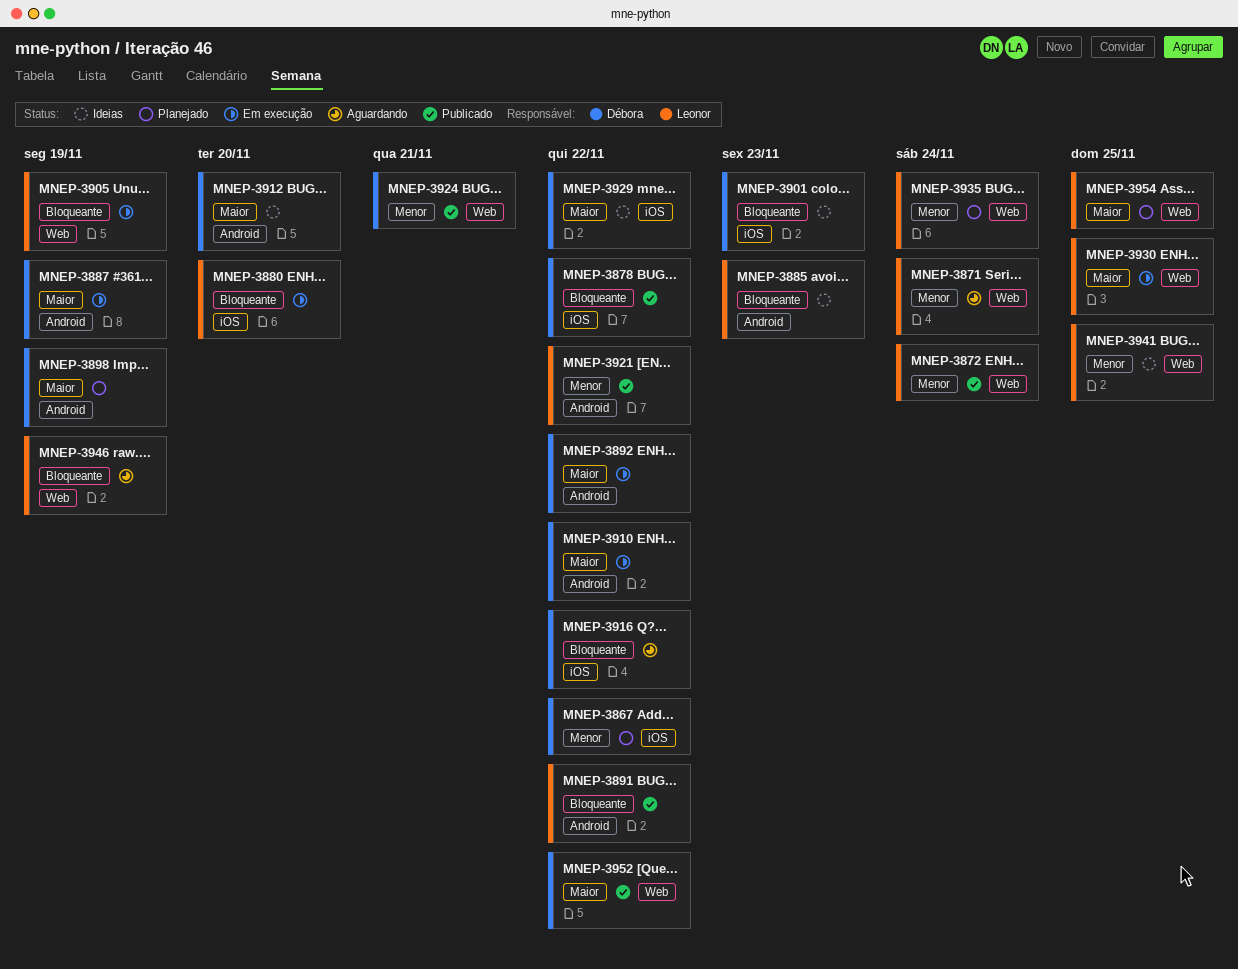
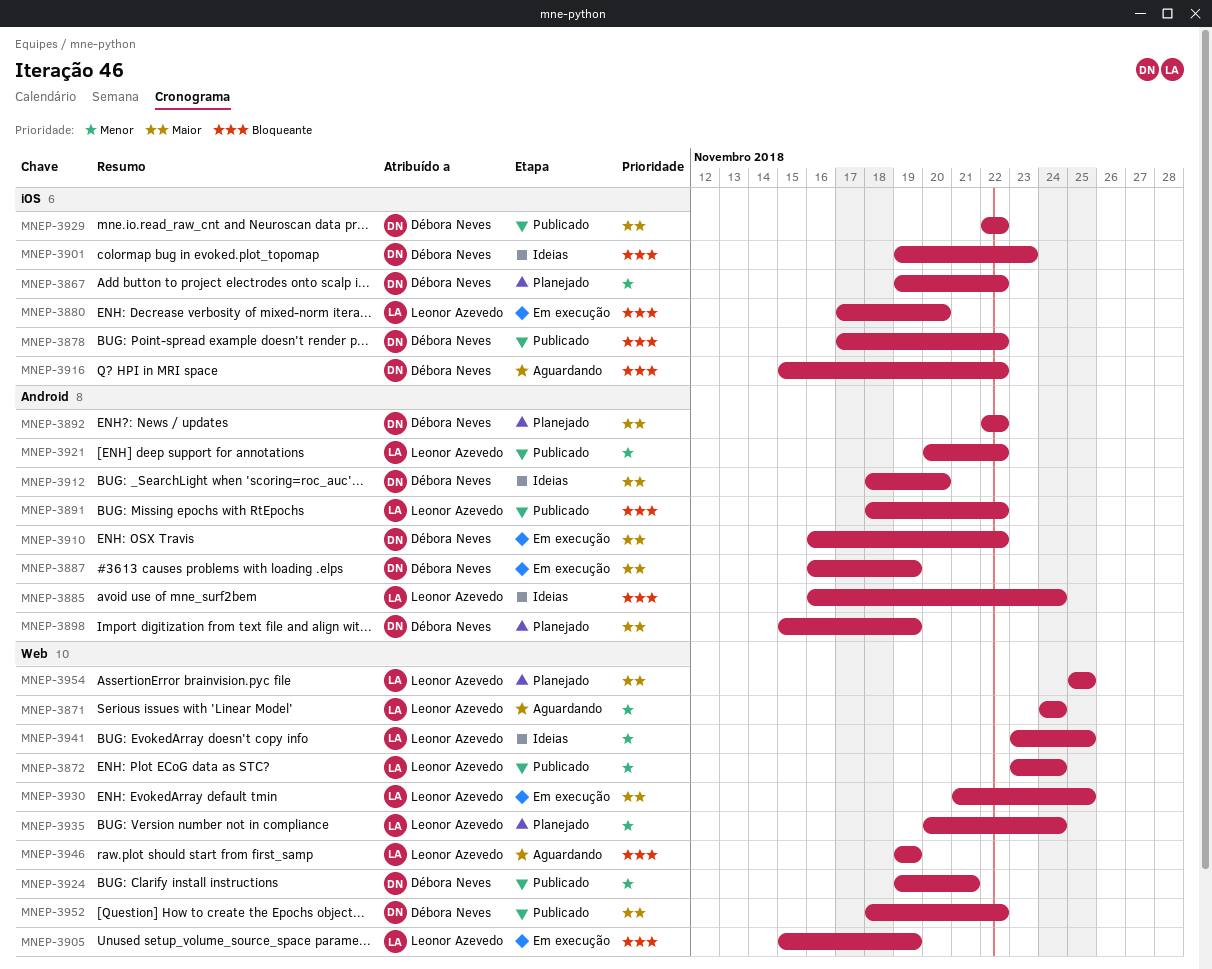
MNEP-3885, due: Nov 23 -> Nov 24
MNEP-3892, status: Em execução -> Planejado
MNEP-3929, status: Ideias -> Publicado

